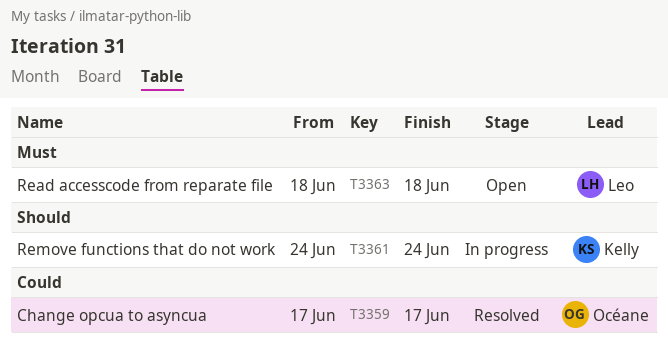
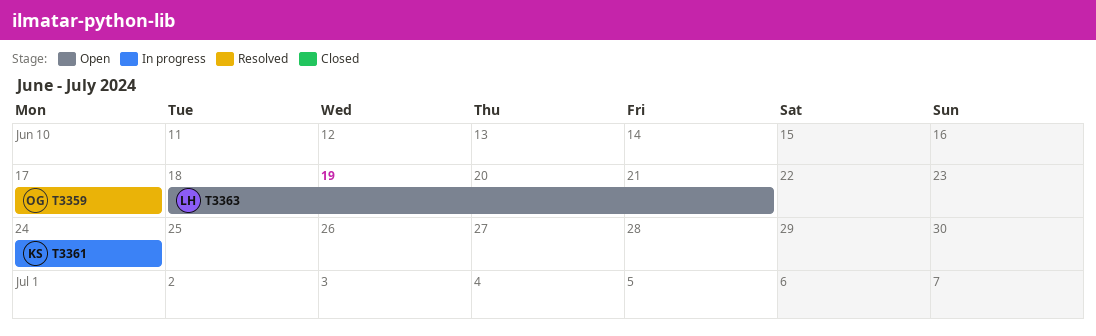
T3363, due: Jun 18 -> Jun 21

